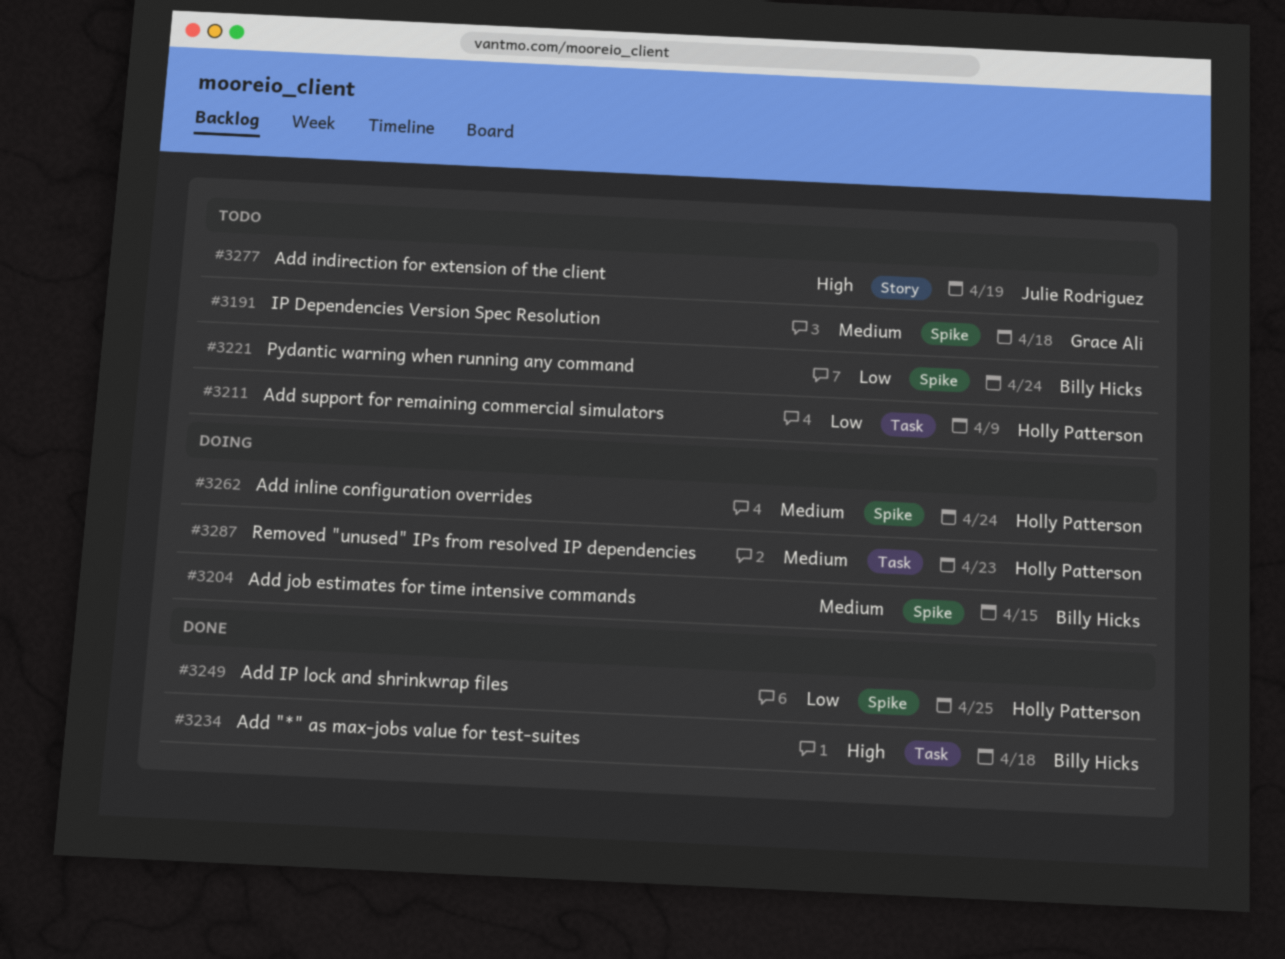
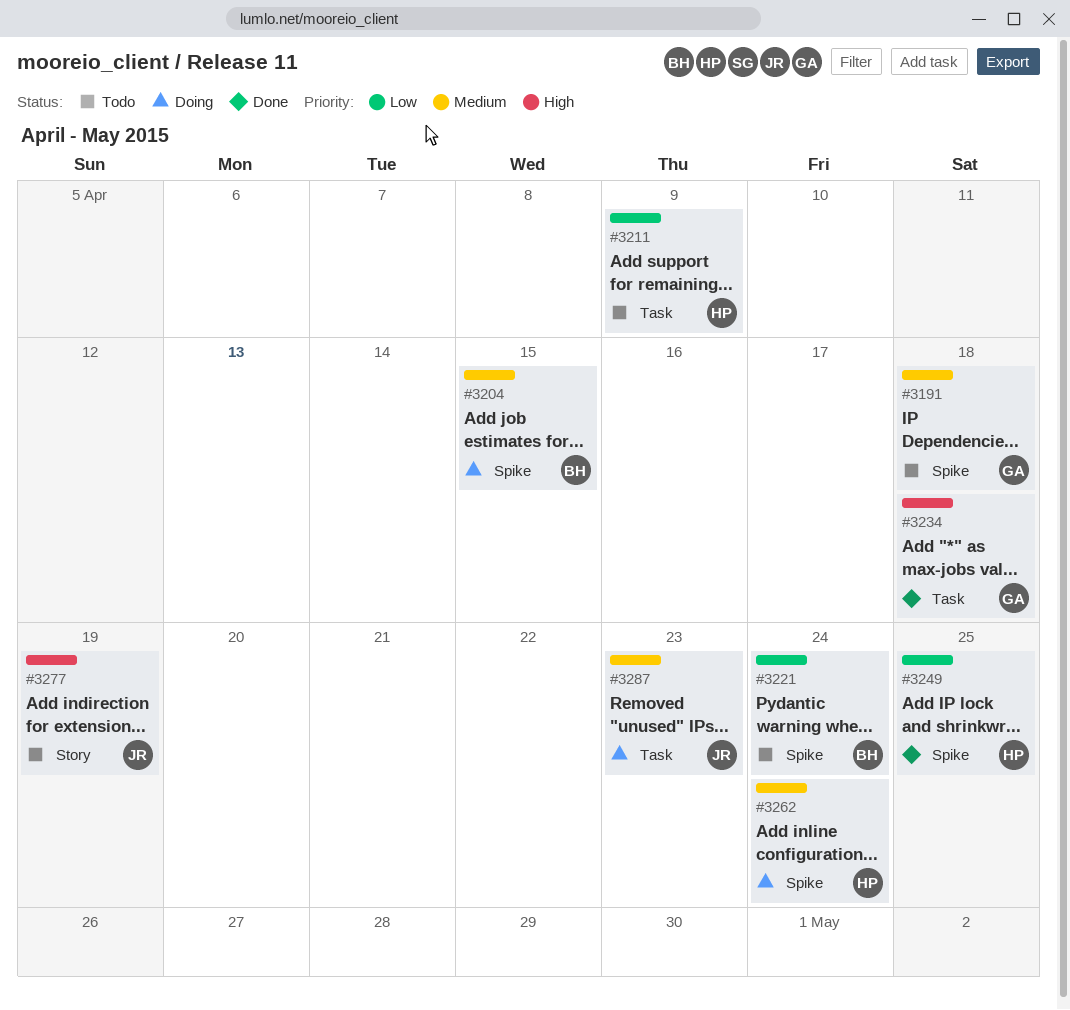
#3234, owner: Billy Hicks -> Grace Ali
#3287, owner: Holly Patterson -> Julie Rodriguez

